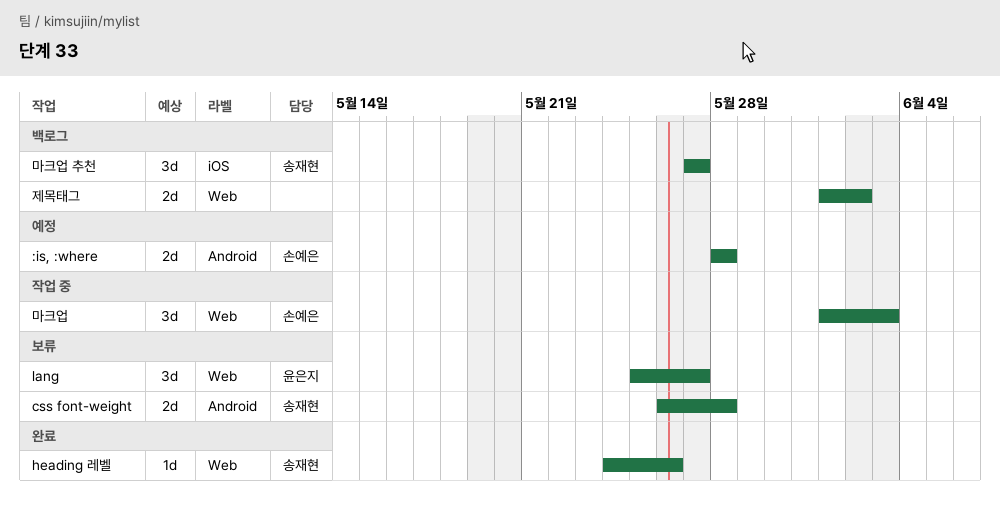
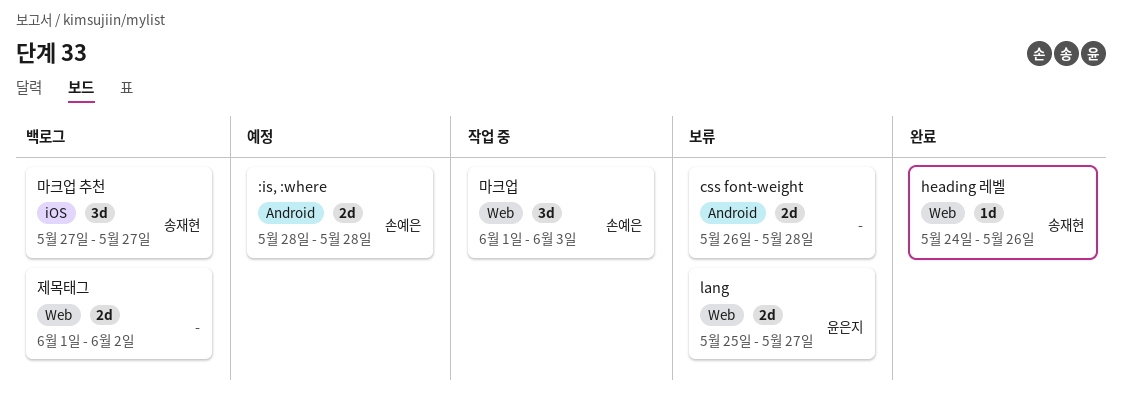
css font-weight, owner: 송재현 -> none
lang, estimate: 3d -> 2d

